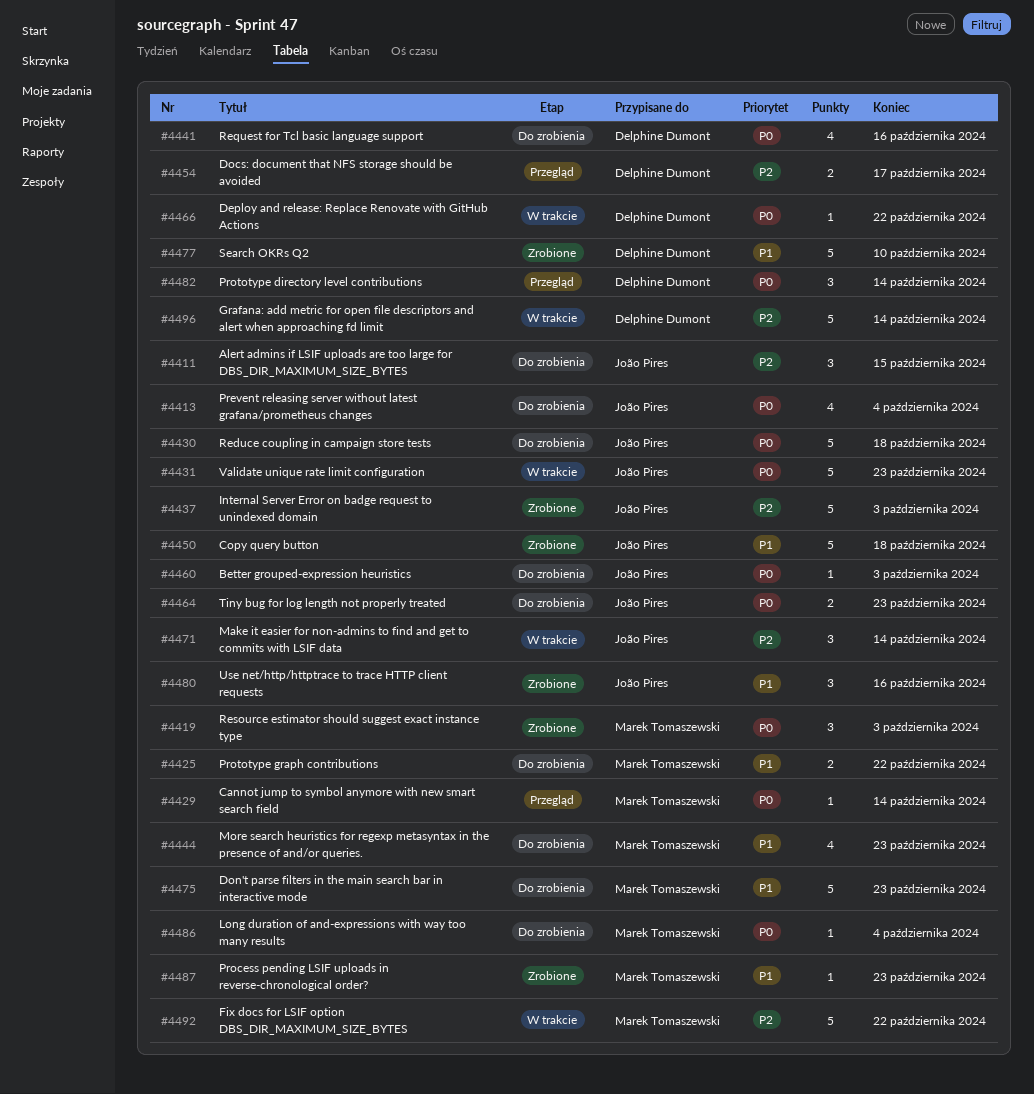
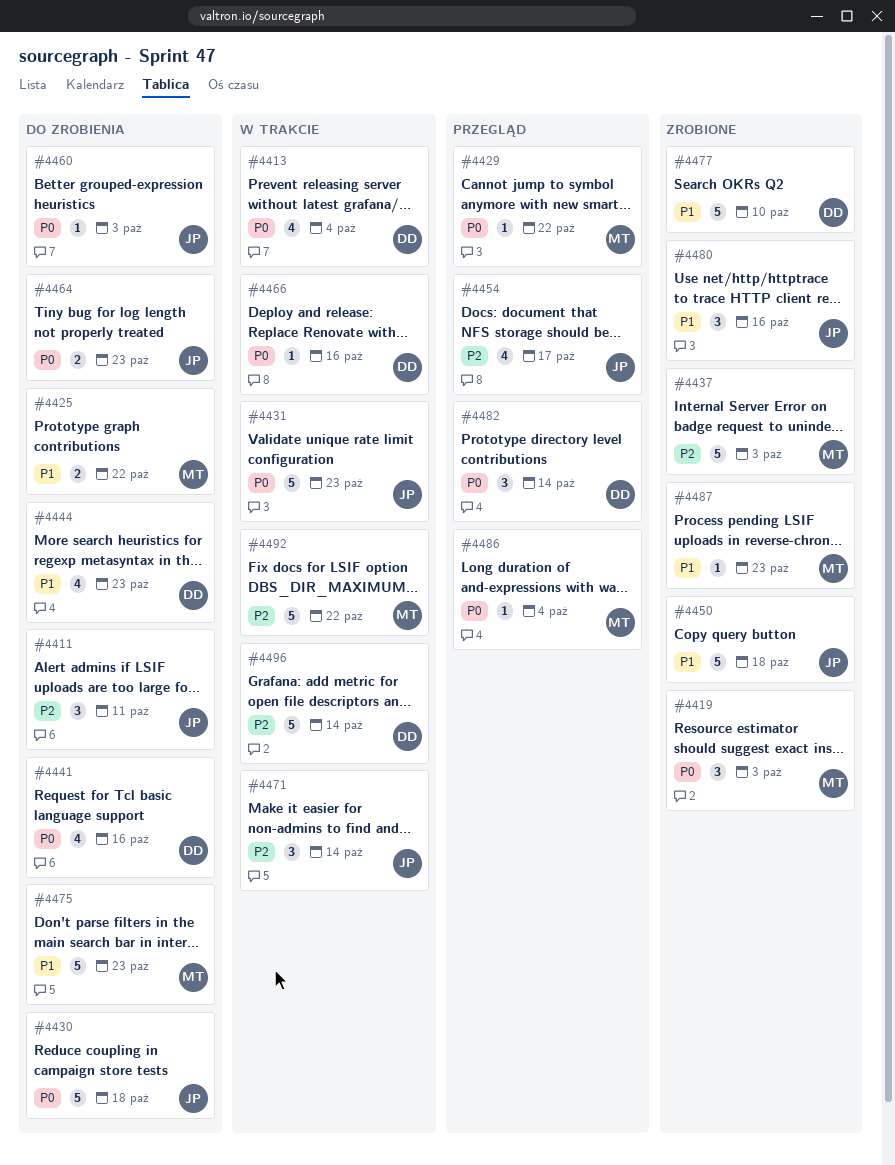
#4411, due: Oct 15 -> Oct 11
#4413, status: Do zrobienia -> W trakcie
#4413, owner: João Pires -> Delphine Dumont
#4429, due: Oct 14 -> Oct 22
#4437, owner: João Pires -> Marek Tomaszewski
#4444, owner: Marek Tomaszewski -> Delphine Dumont
#4454, owner: Delphine Dumont -> João Pires
#4454, estimate: 2 -> 4
#4466, due: Oct 22 -> Oct 16
#4486, status: Do zrobienia -> Przegląd

